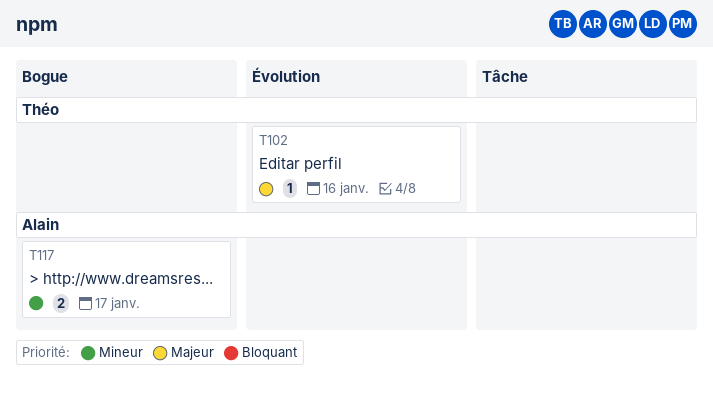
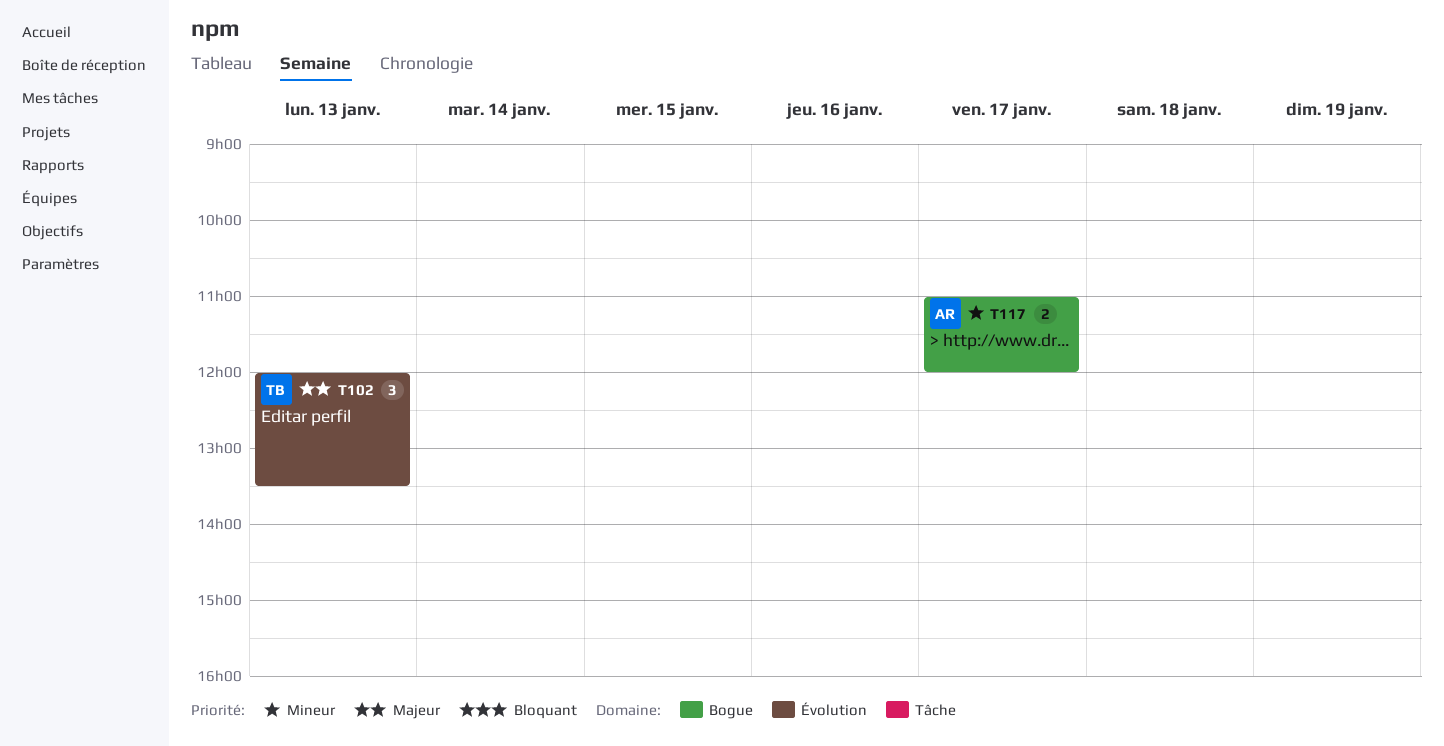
T102, estimate: 1 -> 3
T102, day: Jan 16 -> Jan 13

